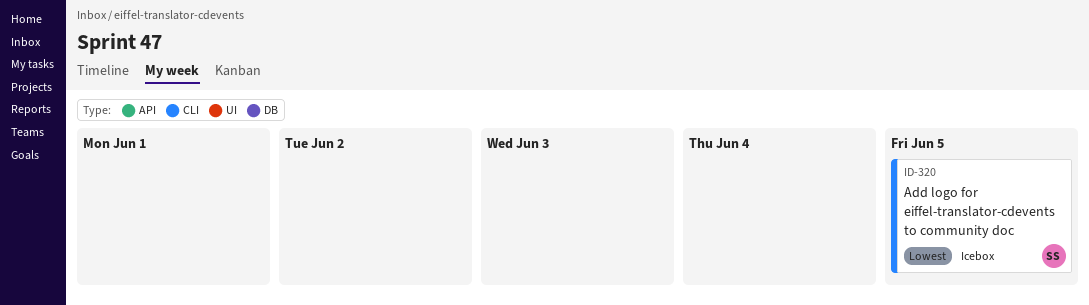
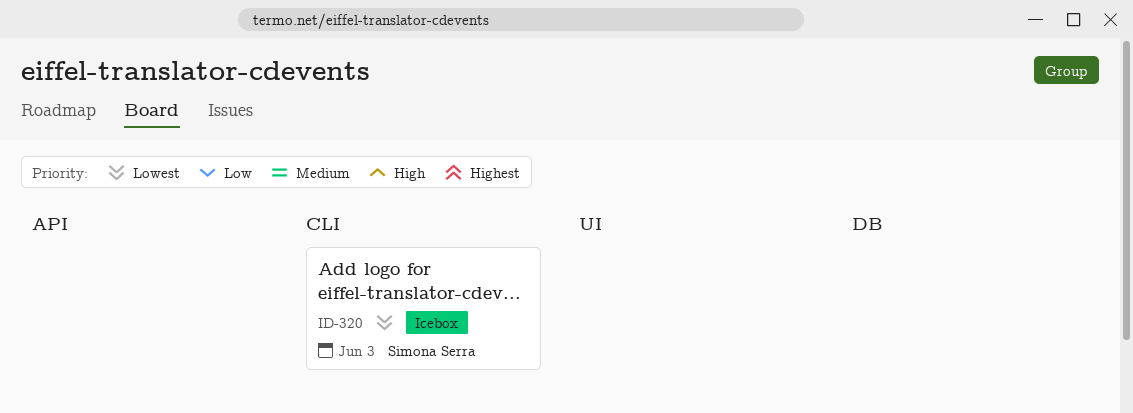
ID-320, due: Jun 5 -> Jun 3

